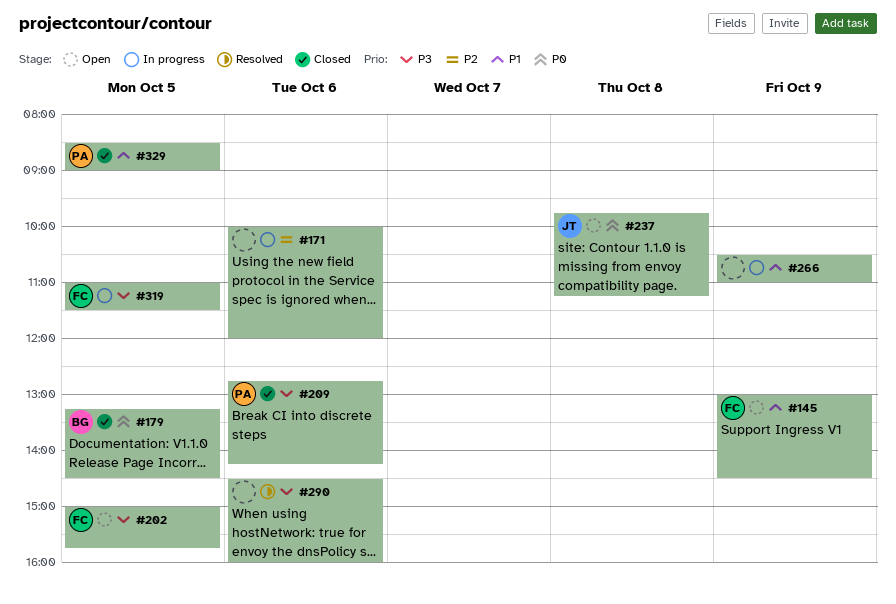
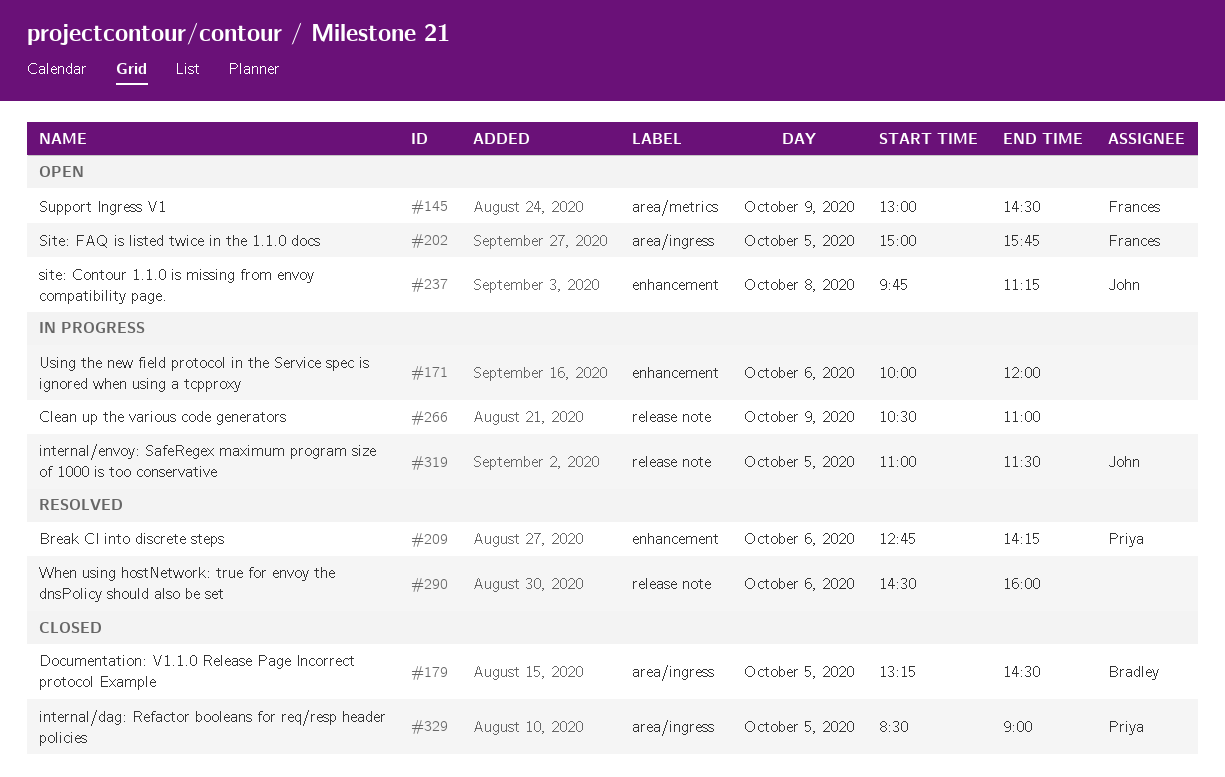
#209, status: Closed -> Resolved
#319, owner: Frances -> John

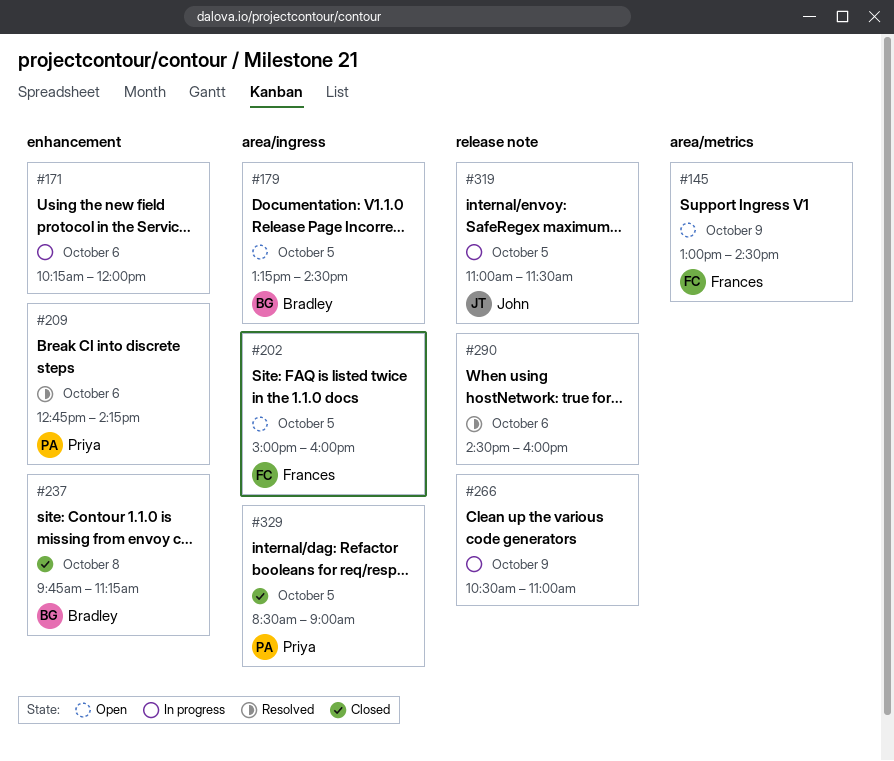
#171, begins: 10:00 -> 10:15
#179, status: Closed -> Open
#202, ends: 15:45 -> 16:00
#237, status: Open -> Closed
#237, owner: John -> Bradley

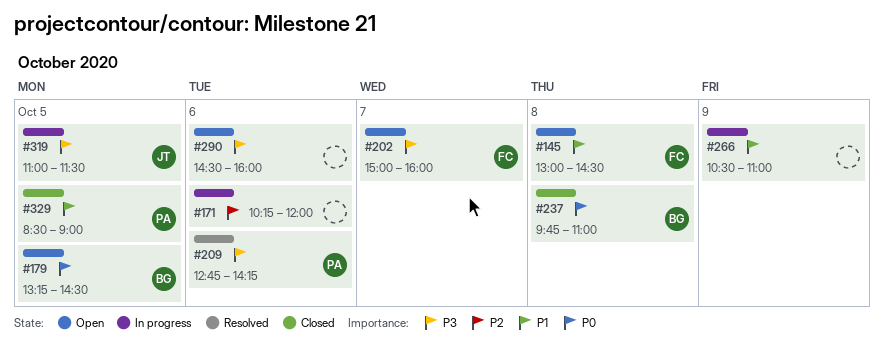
#145, day: Oct 9 -> Oct 8
#202, day: Oct 5 -> Oct 7
#237, ends: 11:15 -> 11:00
#290, status: Resolved -> Open

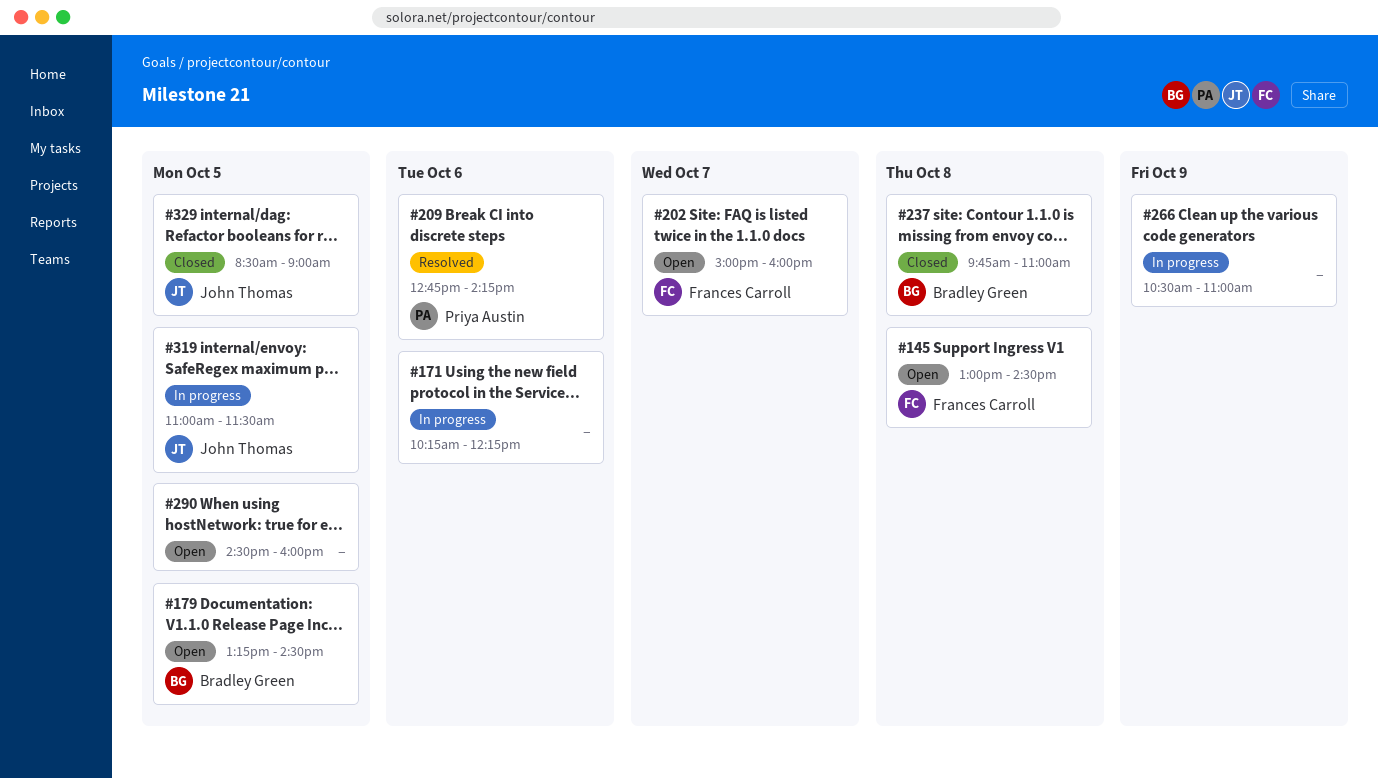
#171, ends: 12:00 -> 12:15
#290, day: Oct 6 -> Oct 5
#329, owner: Priya Austin -> John Thomas

